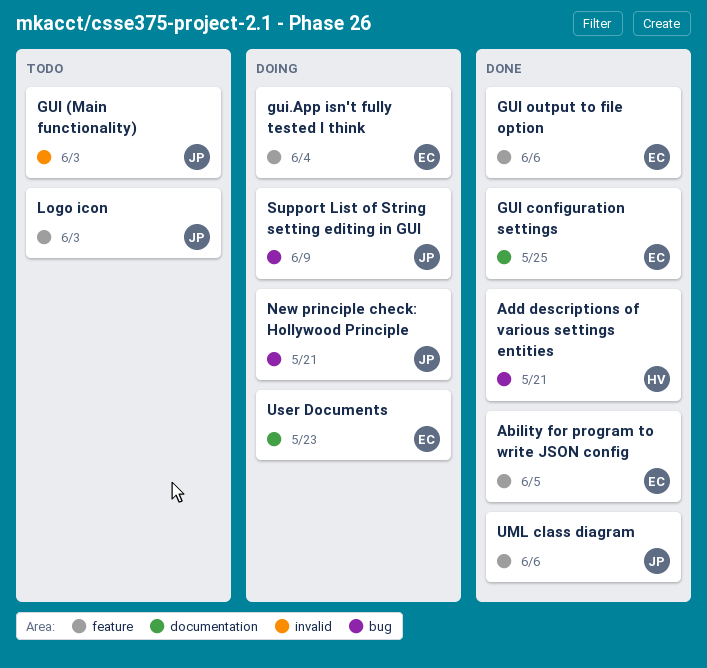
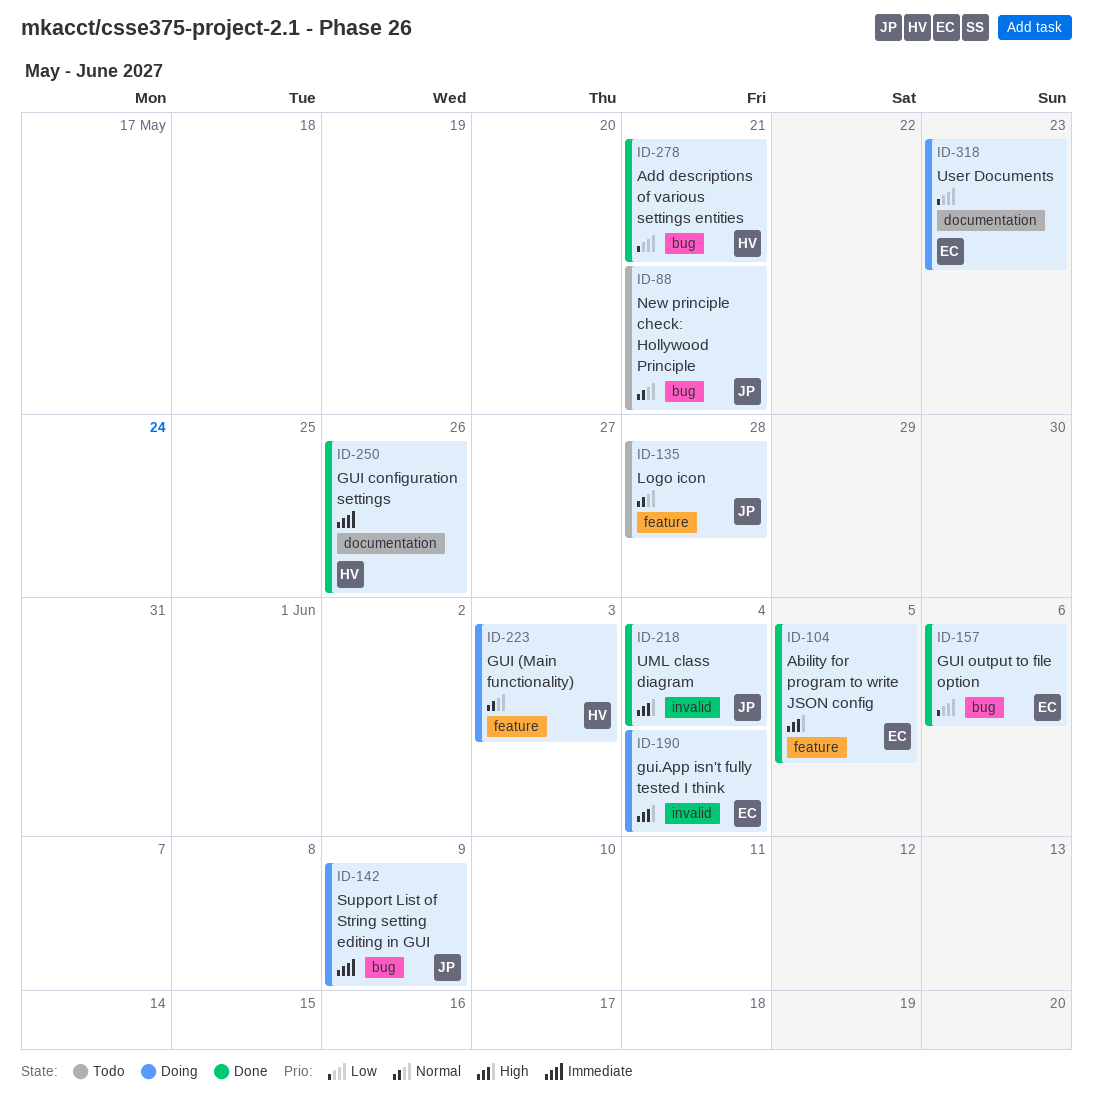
GUI (Main functionality), status: Todo -> Doing
GUI (Main functionality), owner: JP -> HV
GUI (Main functionality), label: invalid -> feature
GUI configuration settings, owner: EC -> HV
GUI configuration settings, due: May 25 -> May 26
GUI output to file option, label: feature -> bug
gui.App isn't fully tested I think, label: feature -> invalid
Logo icon, due: Jun 3 -> May 28
New principle check: Hollywood Principle, status: Doing -> Todo
UML class diagram, label: feature -> invalid
UML class diagram, due: Jun 6 -> Jun 4

